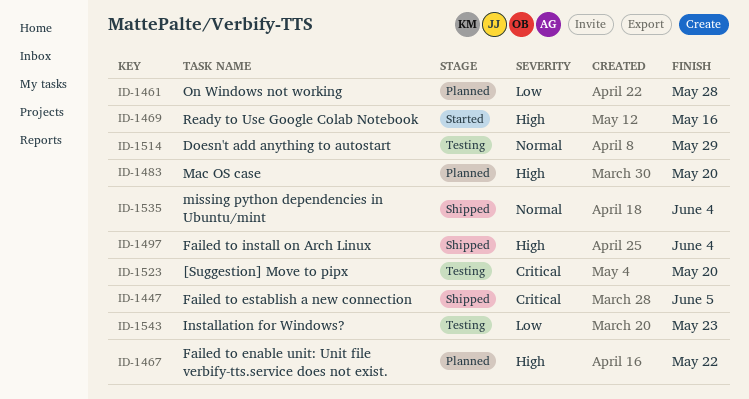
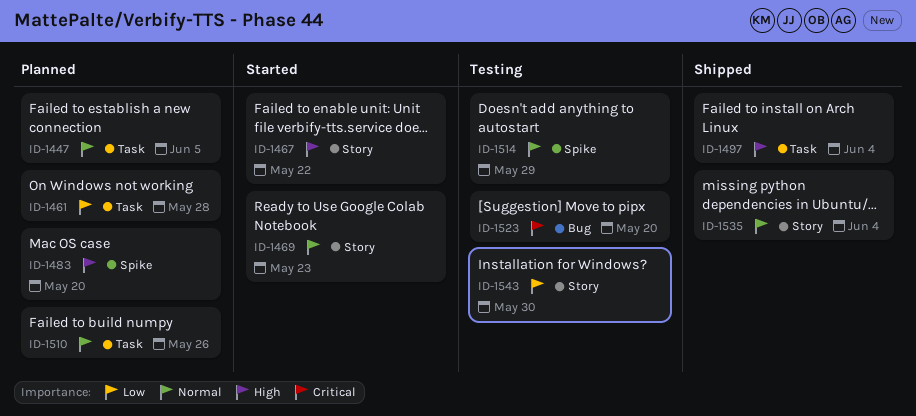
ID-1447, status: Shipped -> Planned
ID-1447, priority: Critical -> Normal
ID-1467, status: Planned -> Started
ID-1469, priority: High -> Normal
ID-1469, due: May 16 -> May 23
ID-1510: none -> present
ID-1543, due: May 23 -> May 30

